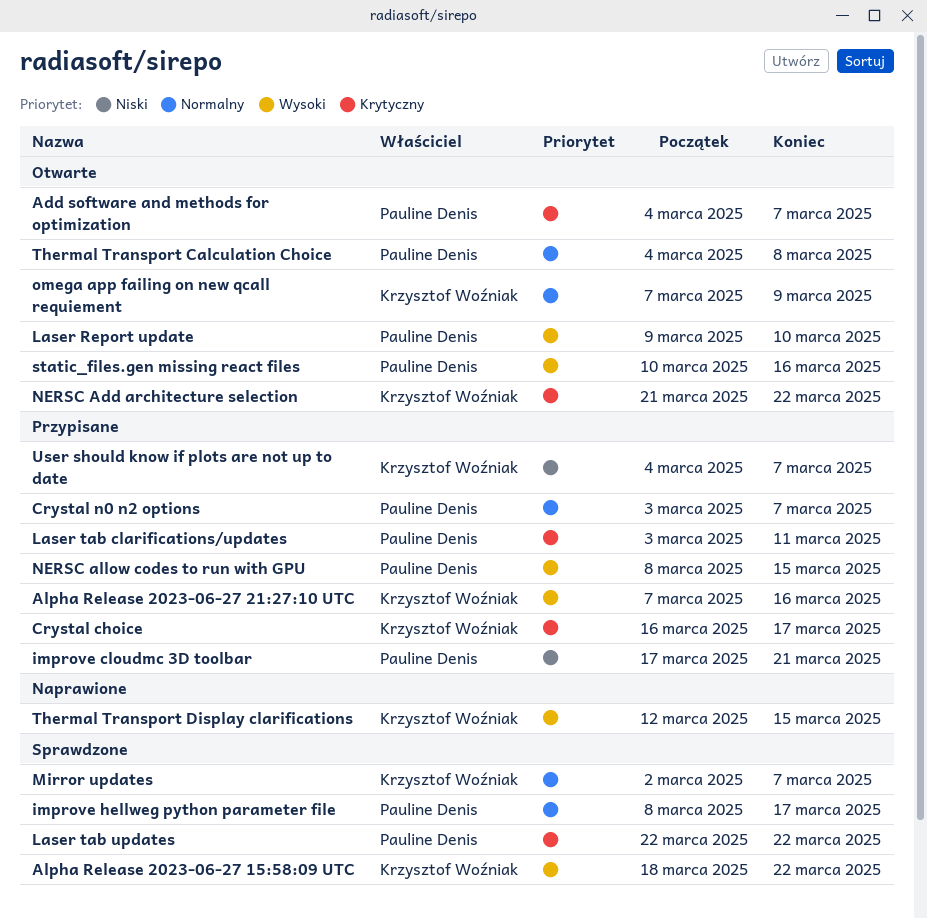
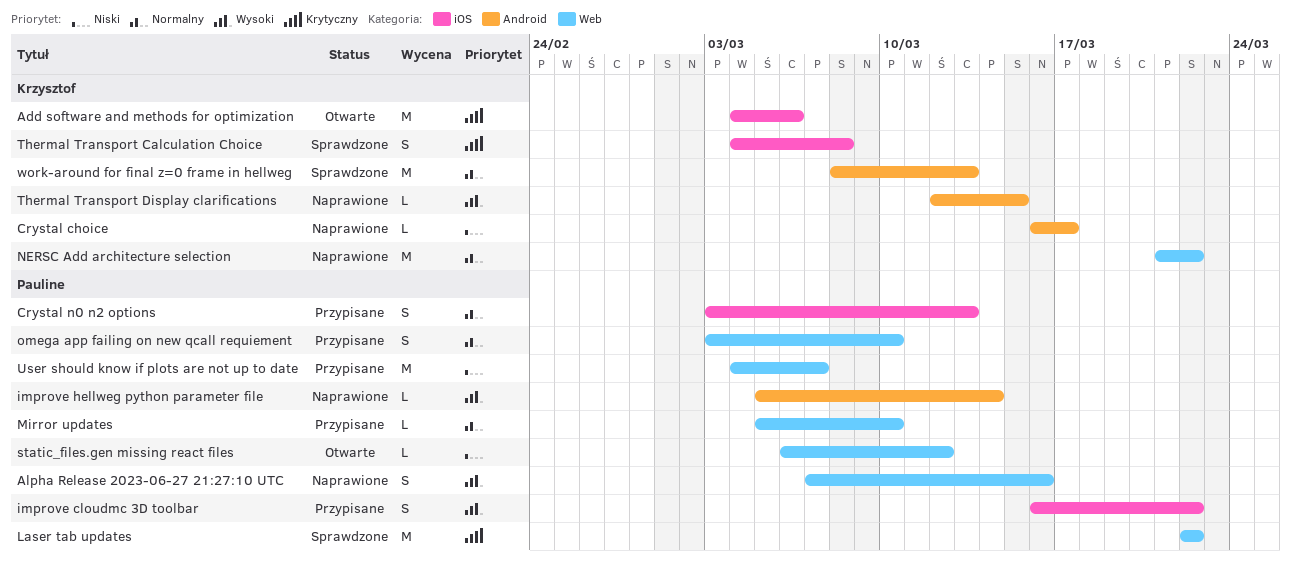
Add software and methods for optimization, owner: Pauline Denis -> Krzysztof Woźniak
Add software and methods for optimization, due: Mar 7 -> Mar 6
Alpha Release 2023-06-27 15:58:09 UTC: present -> none
Alpha Release 2023-06-27 21:27:10 UTC, status: Przypisane -> Naprawione
Alpha Release 2023-06-27 21:27:10 UTC, owner: Krzysztof Woźniak -> Pauline Denis
Crystal choice, status: Przypisane -> Naprawione
Crystal choice, priority: Krytyczny -> Niski
Crystal n0 n2 options, due: Mar 7 -> Mar 13
improve cloudmc 3D toolbar, priority: Niski -> Wysoki
improve cloudmc 3D toolbar, start: Mar 17 -> Mar 16
improve cloudmc 3D toolbar, due: Mar 21 -> Mar 22
improve hellweg python parameter file, status: Sprawdzone -> Naprawione
improve hellweg python parameter file, priority: Normalny -> Wysoki
improve hellweg python parameter file, start: Mar 8 -> Mar 5
improve hellweg python parameter file, due: Mar 17 -> Mar 14
Laser Report update: present -> none
Laser tab clarifications/updates: present -> none
Mirror updates, status: Sprawdzone -> Przypisane
Mirror updates, owner: Krzysztof Woźniak -> Pauline Denis
Mirror updates, start: Mar 2 -> Mar 5
Mirror updates, due: Mar 7 -> Mar 10
NERSC Add architecture selection, status: Otwarte -> Naprawione
NERSC Add architecture selection, priority: Krytyczny -> Normalny
NERSC allow codes to run with GPU: present -> none
omega app failing on new qcall requiement, status: Otwarte -> Przypisane
omega app failing on new qcall requiement, owner: Krzysztof Woźniak -> Pauline Denis
omega app failing on new qcall requiement, start: Mar 7 -> Mar 3
omega app failing on new qcall requiement, due: Mar 9 -> Mar 10
static_files.gen missing react files, priority: Wysoki -> Niski
static_files.gen missing react files, start: Mar 10 -> Mar 6
static_files.gen missing react files, due: Mar 16 -> Mar 12
Thermal Transport Calculation Choice, status: Otwarte -> Sprawdzone
Thermal Transport Calculation Choice, owner: Pauline Denis -> Krzysztof Woźniak
Thermal Transport Calculation Choice, priority: Normalny -> Krytyczny
User should know if plots are not up to date, owner: Krzysztof Woźniak -> Pauline Denis
work-around for final z=0 frame in hellweg: none -> present

